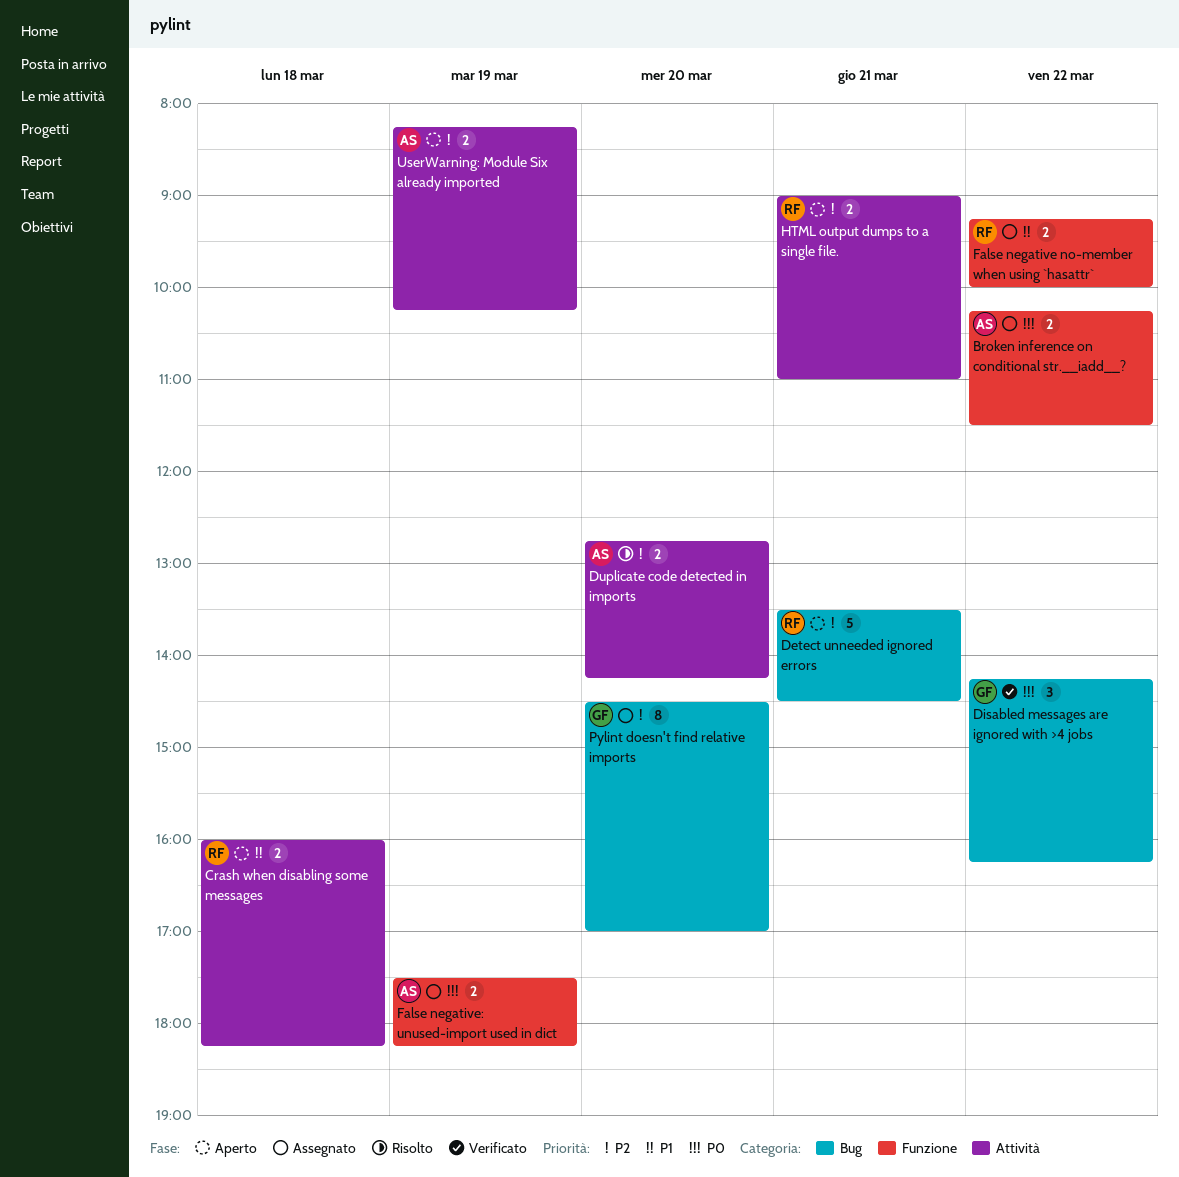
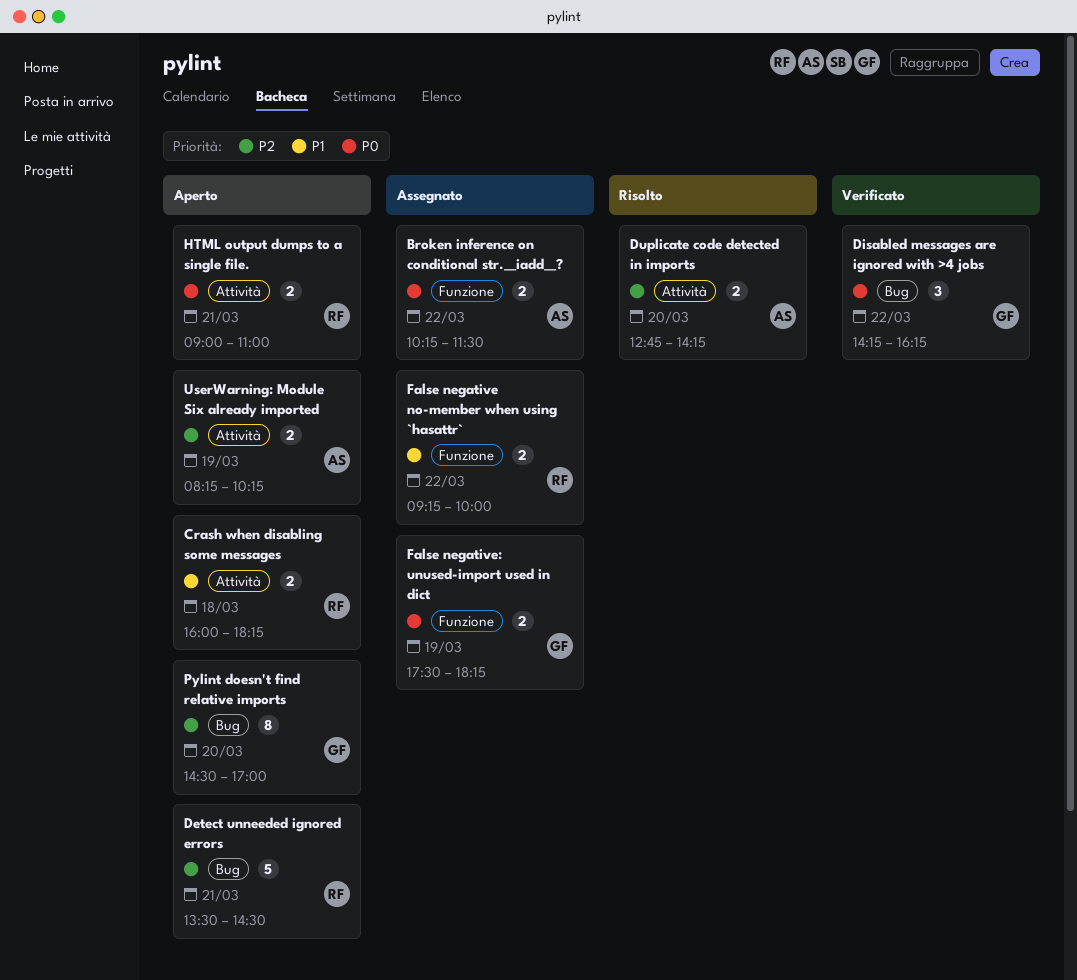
False negative: unused-import used in dict, owner: AS -> GF
HTML output dumps to a single file., priority: P2 -> P0
Pylint doesn't find relative imports, status: Assegnato -> Aperto

